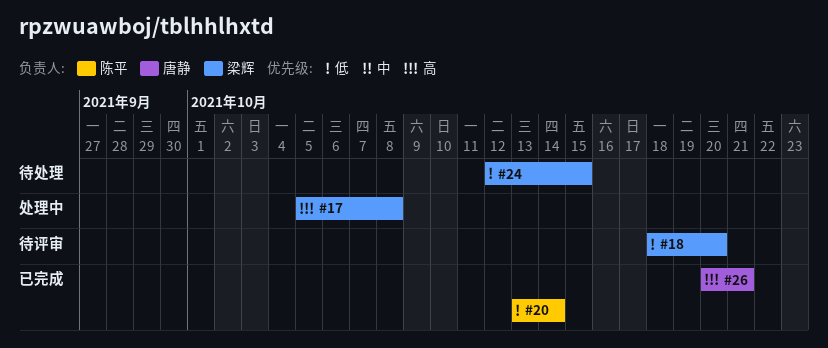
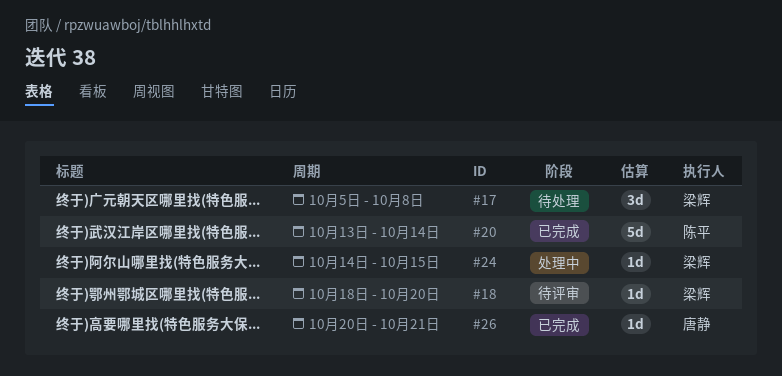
#17, status: 处理中 -> 待处理
#24, status: 待处理 -> 处理中
#24, start: Oct 12 -> Oct 14

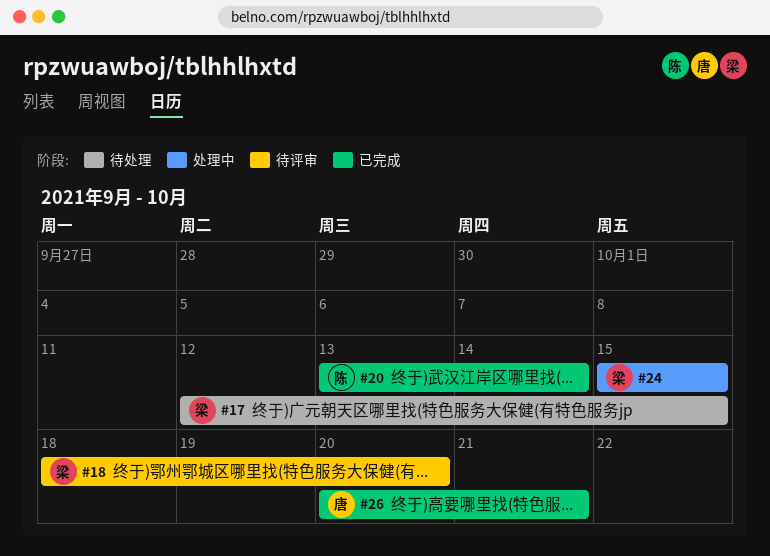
#17, start: Oct 5 -> Oct 12
#17, due: Oct 8 -> Oct 15
#24, start: Oct 14 -> Oct 15

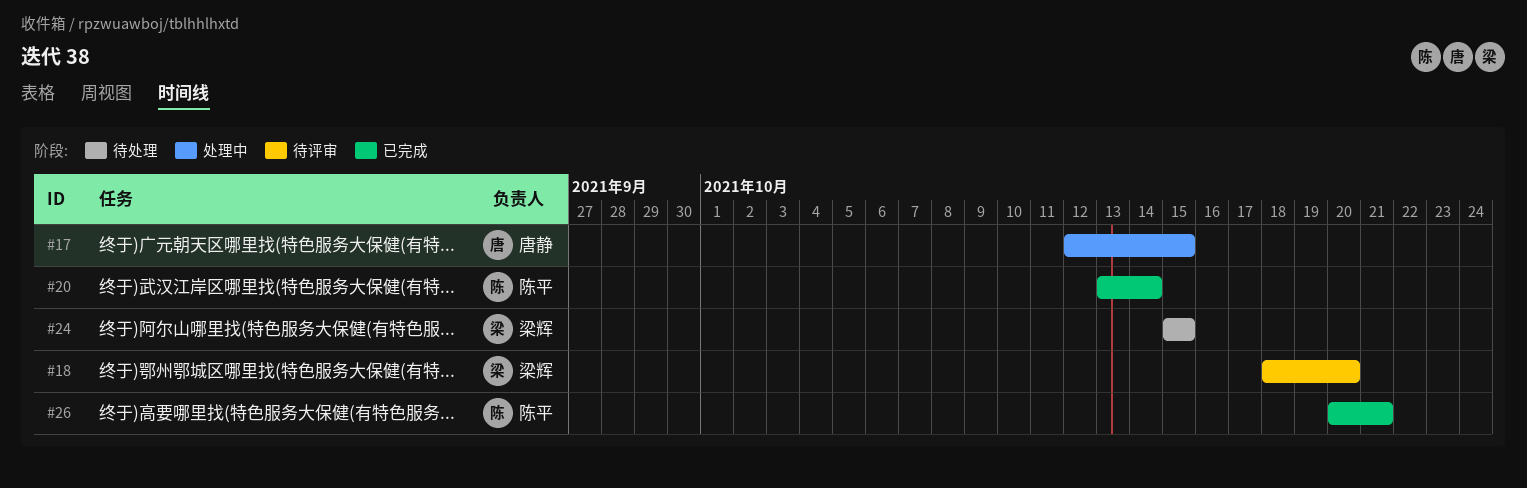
#17, status: 待处理 -> 处理中
#17, owner: 梁辉 -> 唐静
#24, status: 处理中 -> 待处理
#26, owner: 唐静 -> 陈平

